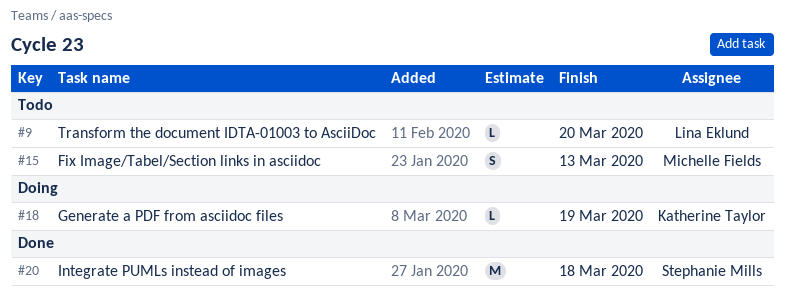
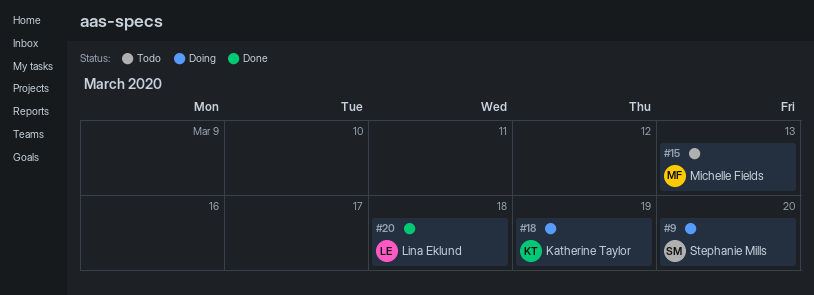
#9, status: Todo -> Doing
#9, owner: Lina Eklund -> Stephanie Mills
#20, owner: Stephanie Mills -> Lina Eklund

